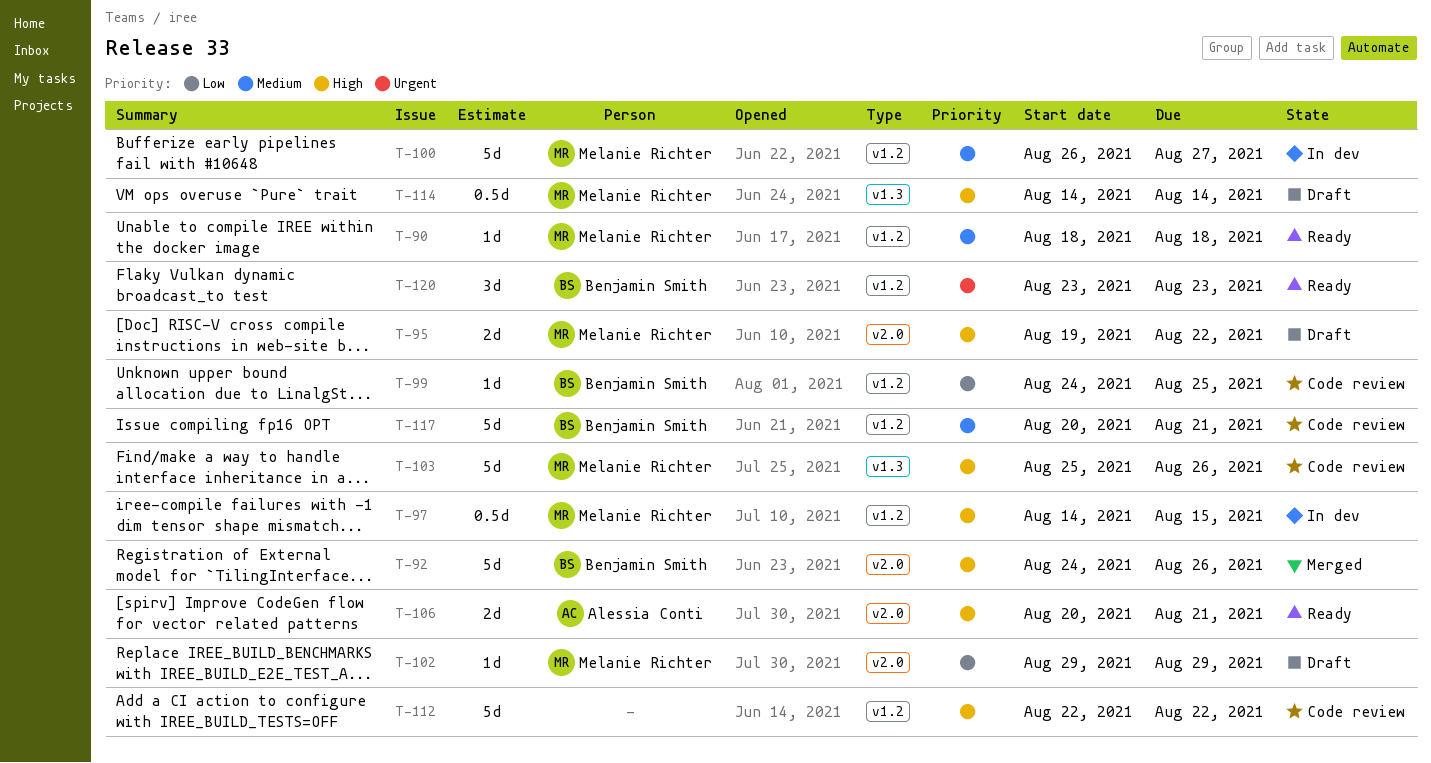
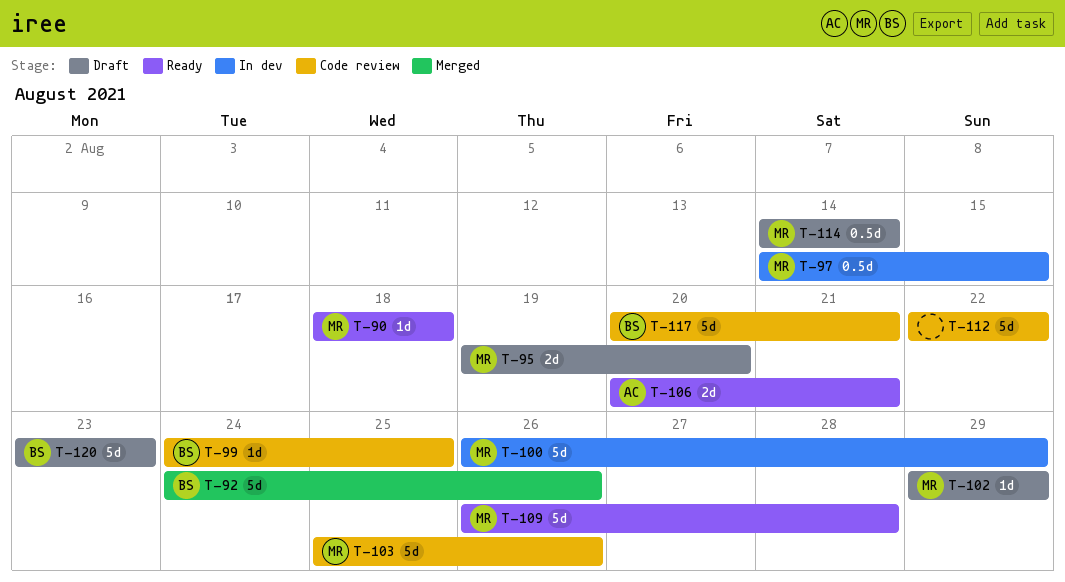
T-95, due: Aug 22 -> Aug 20
T-100, due: Aug 27 -> Aug 29
T-109: none -> present
T-120, status: Ready -> Draft
T-120, estimate: 3d -> 5d

